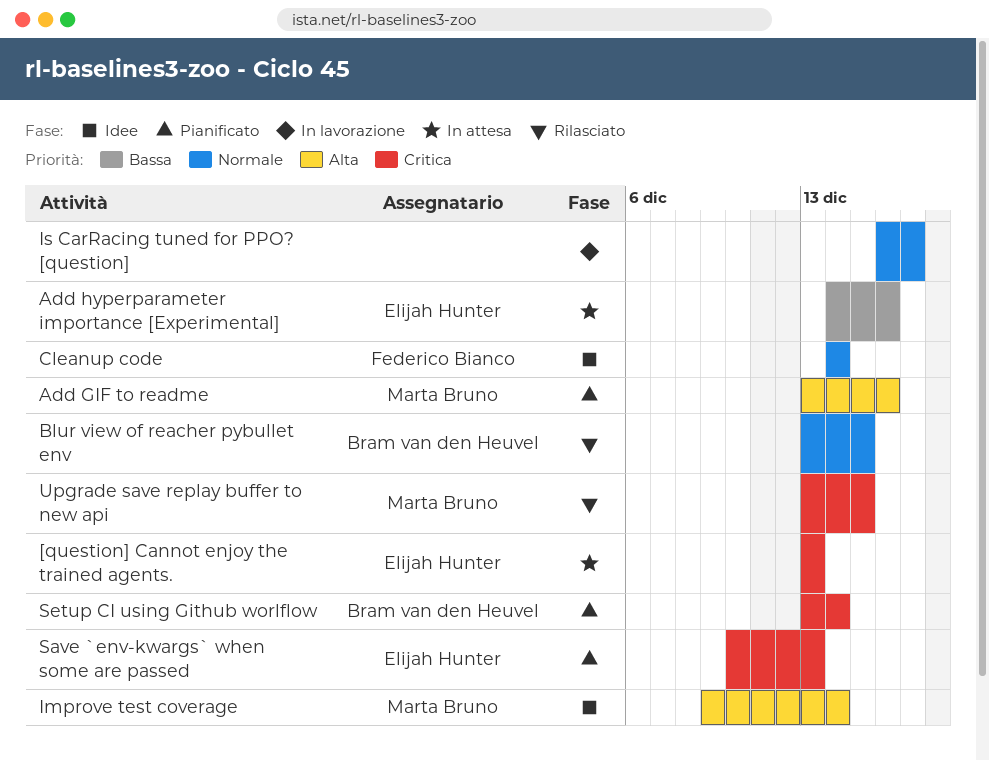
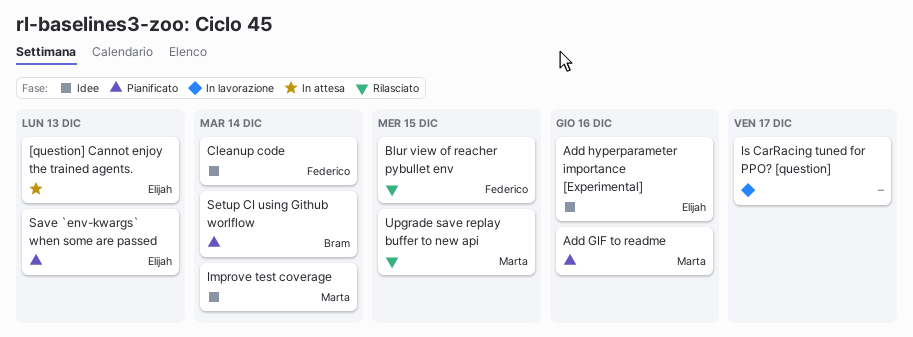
Add hyperparameter importance [Experimental], status: In attesa -> Idee
Blur view of reacher pybullet env, owner: Bram van den Heuvel -> Federico Bianco

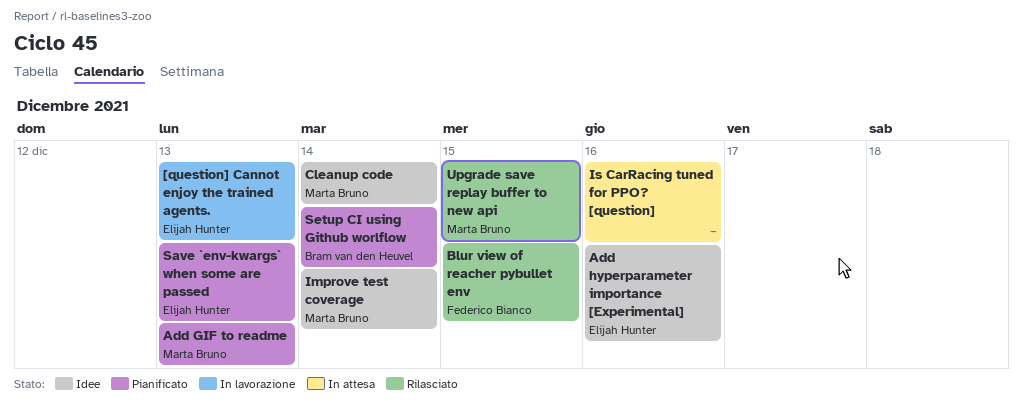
[question] Cannot enjoy the trained agents., status: In attesa -> In lavorazione
Add GIF to readme, due: Dec 16 -> Dec 13
Cleanup code, owner: Federico Bianco -> Marta Bruno
Is CarRacing tuned for PPO? [question], status: In lavorazione -> In attesa
Is CarRacing tuned for PPO? [question], due: Dec 17 -> Dec 16

